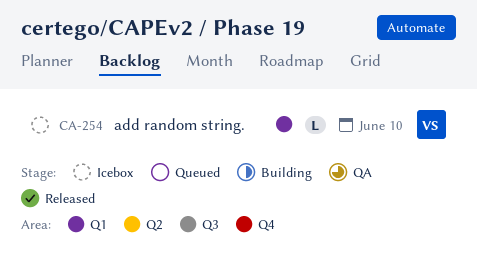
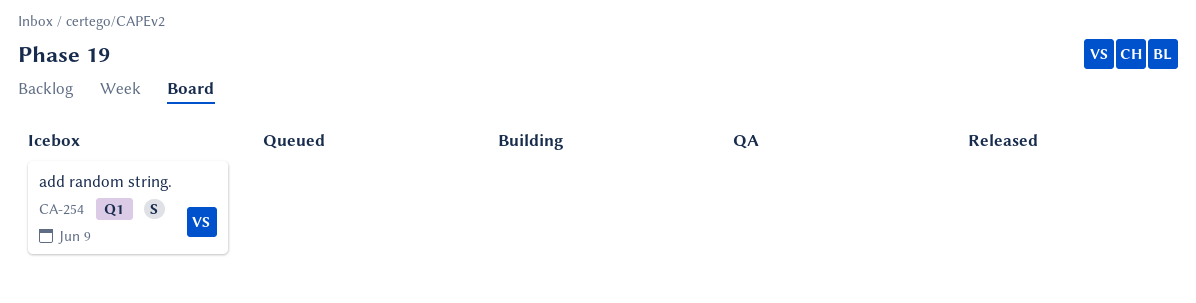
CA-254, estimate: L -> S
CA-254, due: Jun 10 -> Jun 9

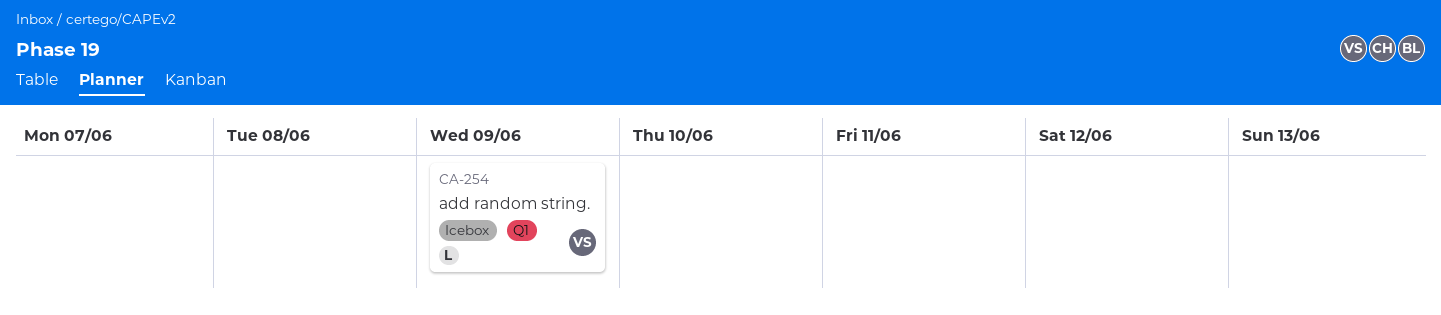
CA-254, estimate: S -> L

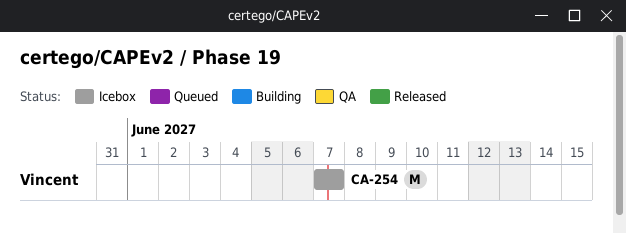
CA-254, estimate: L -> M
CA-254, due: Jun 9 -> Jun 7

